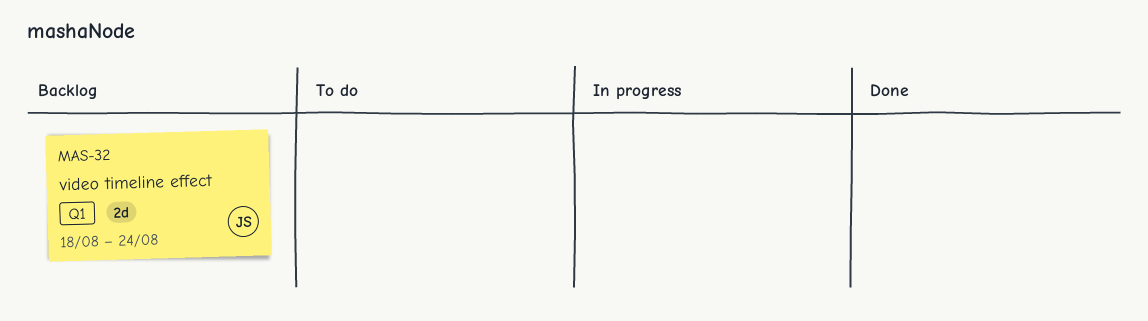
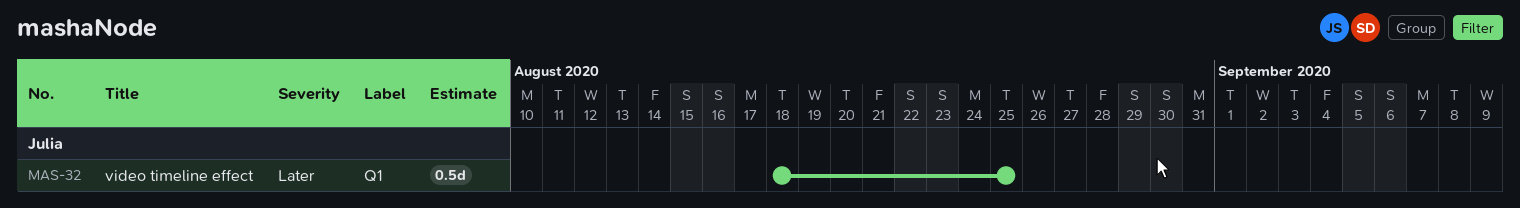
MAS-32, estimate: 2d -> 0.5d
MAS-32, due: Aug 24 -> Aug 25

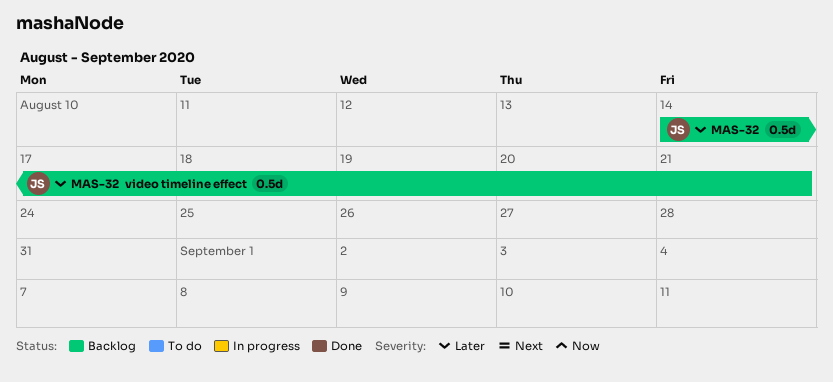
MAS-32, start: Aug 18 -> Aug 14
MAS-32, due: Aug 25 -> Aug 21

